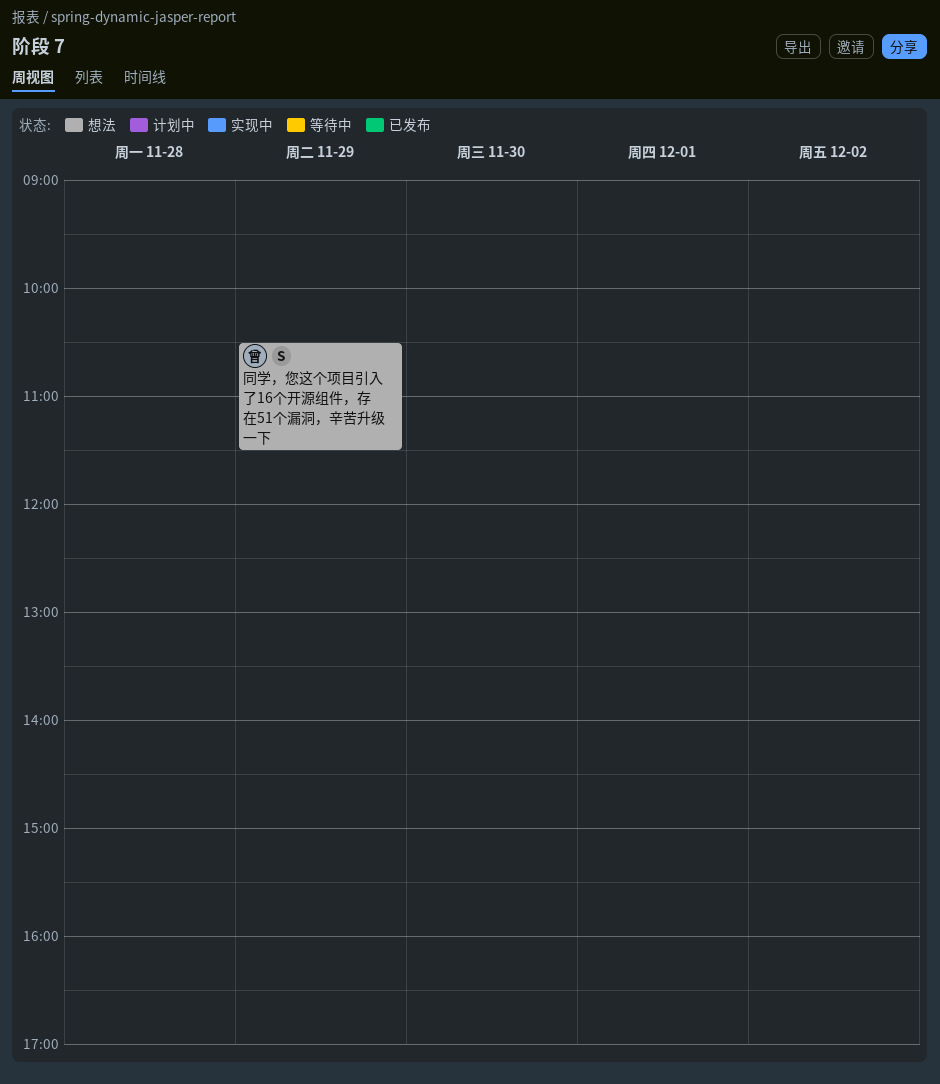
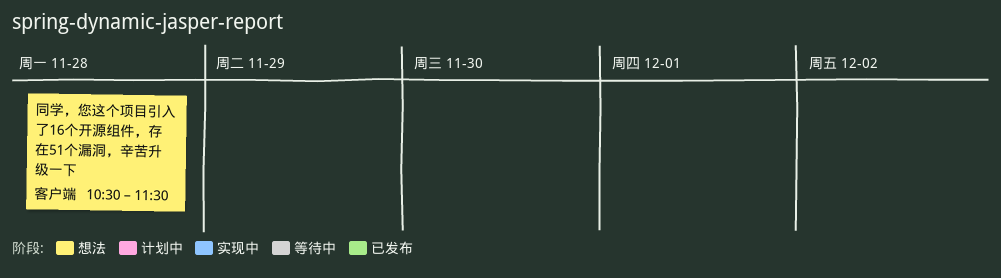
同学，您这个项目引入了16个开源组件，存在51个漏洞，辛苦升级一下, day: Nov 29 -> Nov 28

